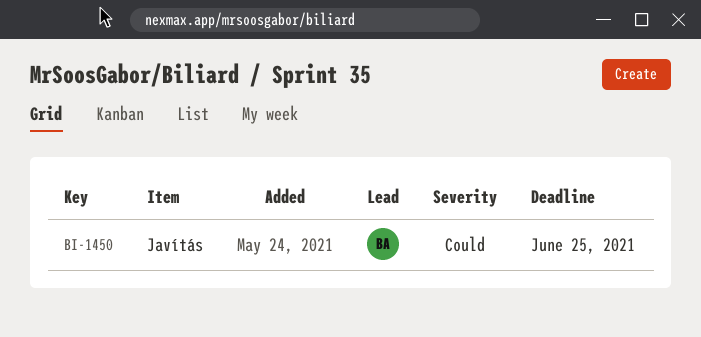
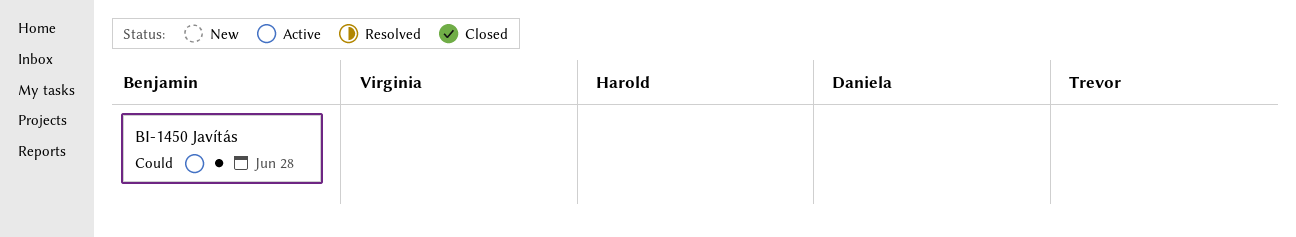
BI-1450, due: Jun 25 -> Jun 28

